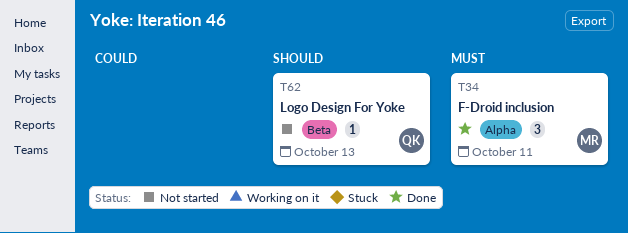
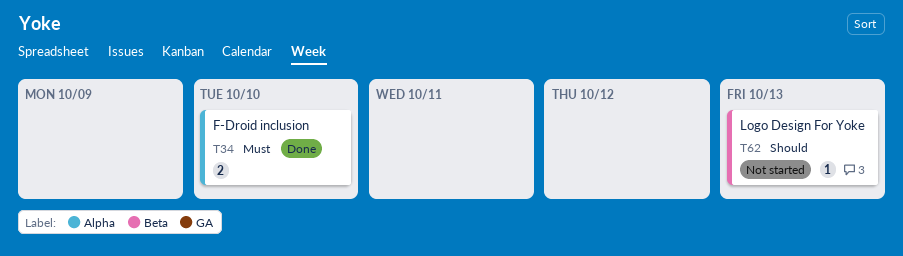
T34, estimate: 3 -> 2
T34, due: Oct 11 -> Oct 10

